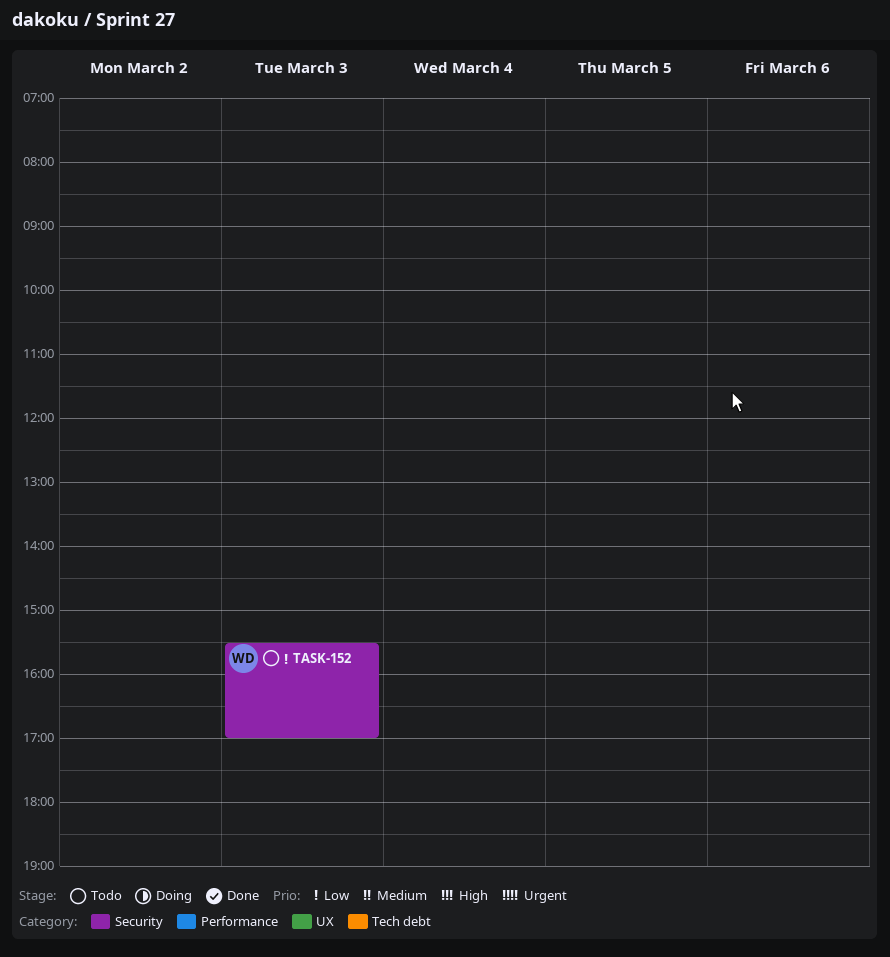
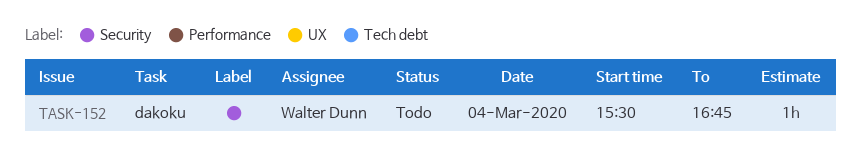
TASK-152, day: Mar 3 -> Mar 4
TASK-152, ends: 17:00 -> 16:45

